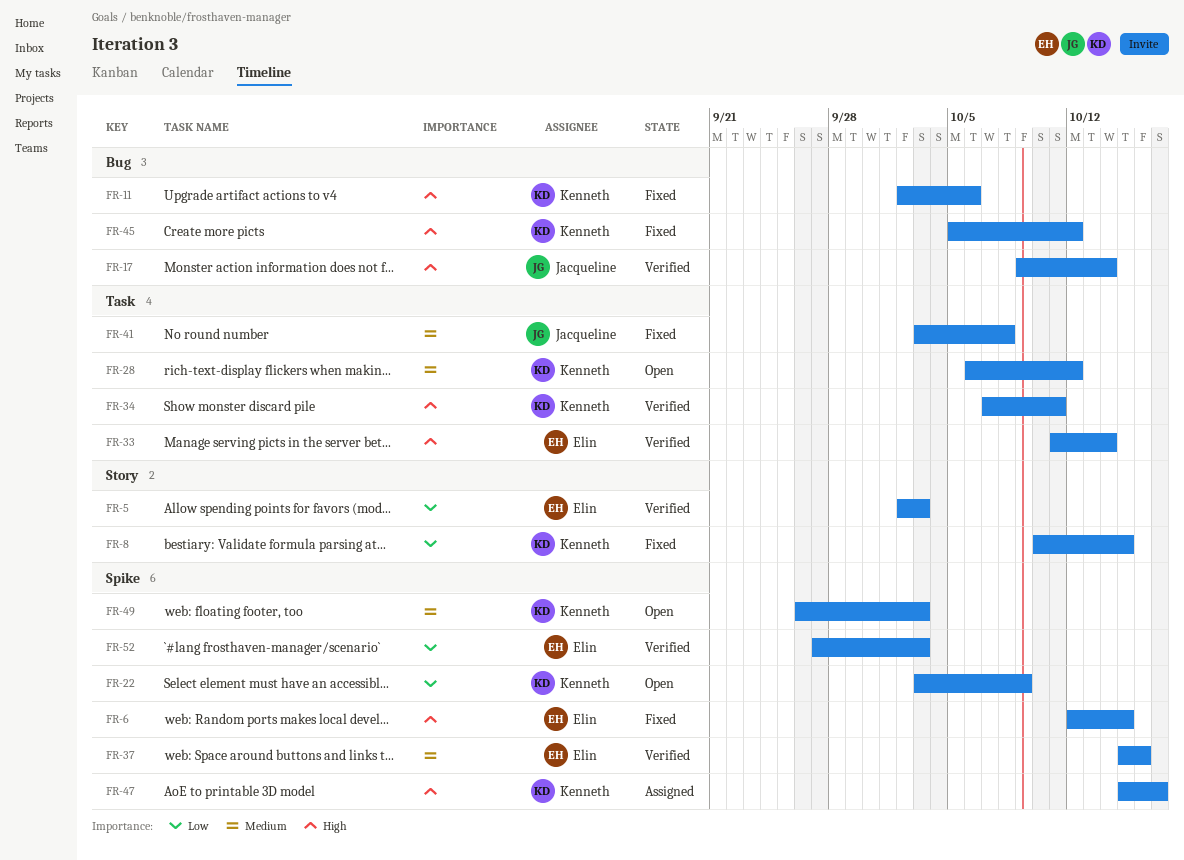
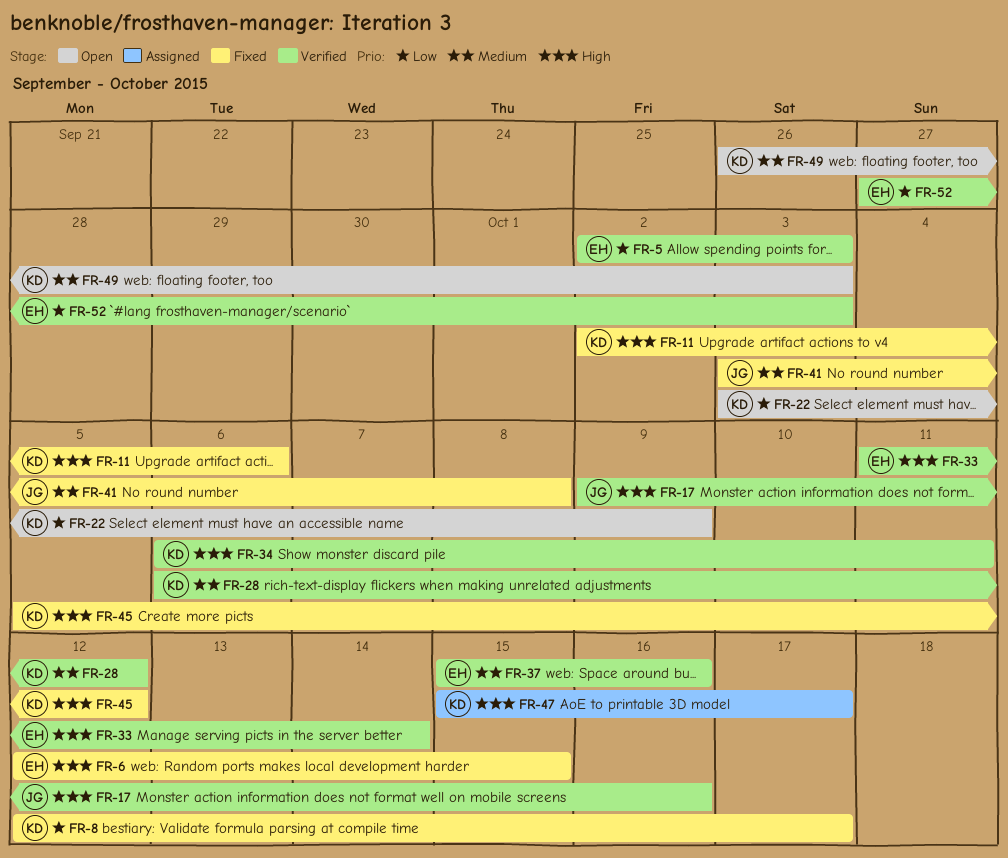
FR-8, start: Oct 10 -> Oct 12
FR-8, due: Oct 15 -> Oct 17
FR-17, due: Oct 14 -> Oct 16
FR-28, status: Open -> Verified
FR-34, start: Oct 7 -> Oct 6

